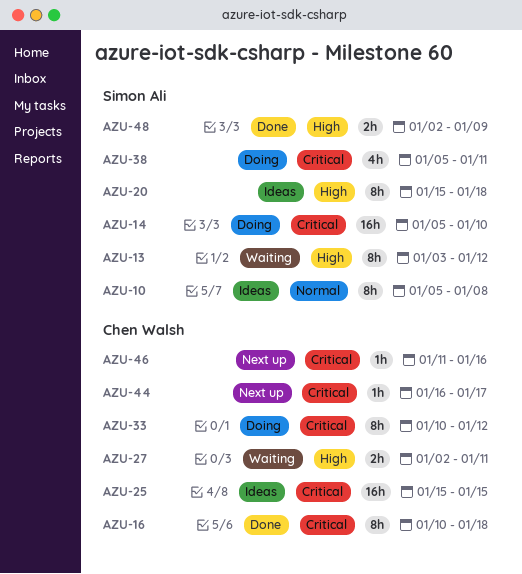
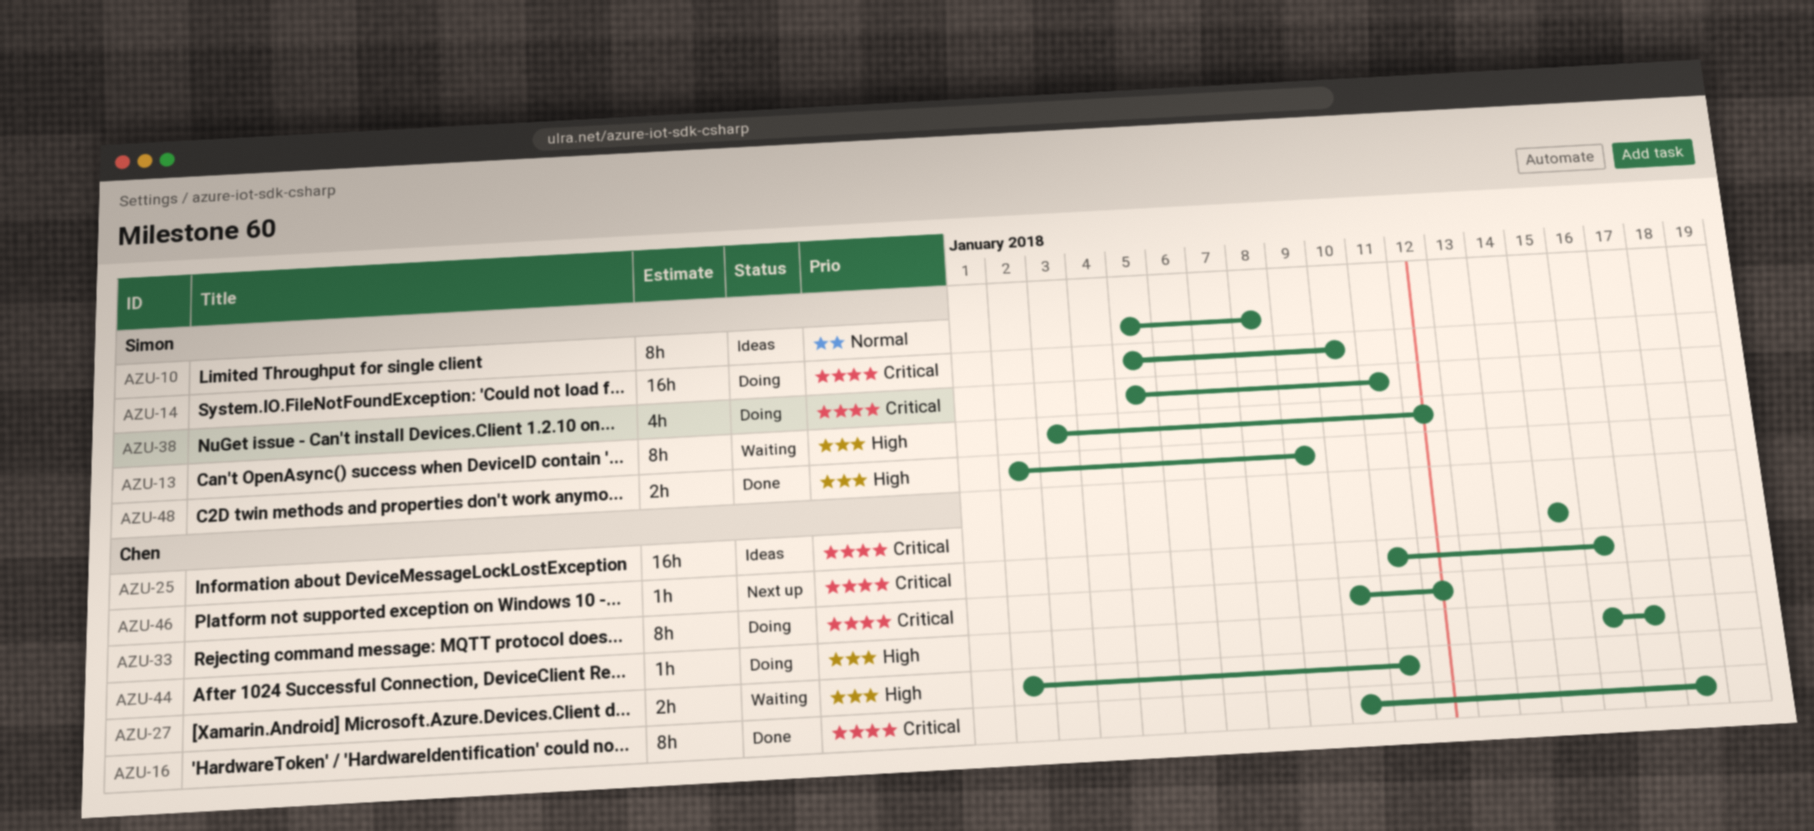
AZU-20: present -> none
AZU-44, status: Next up -> Doing
AZU-44, priority: Critical -> High

